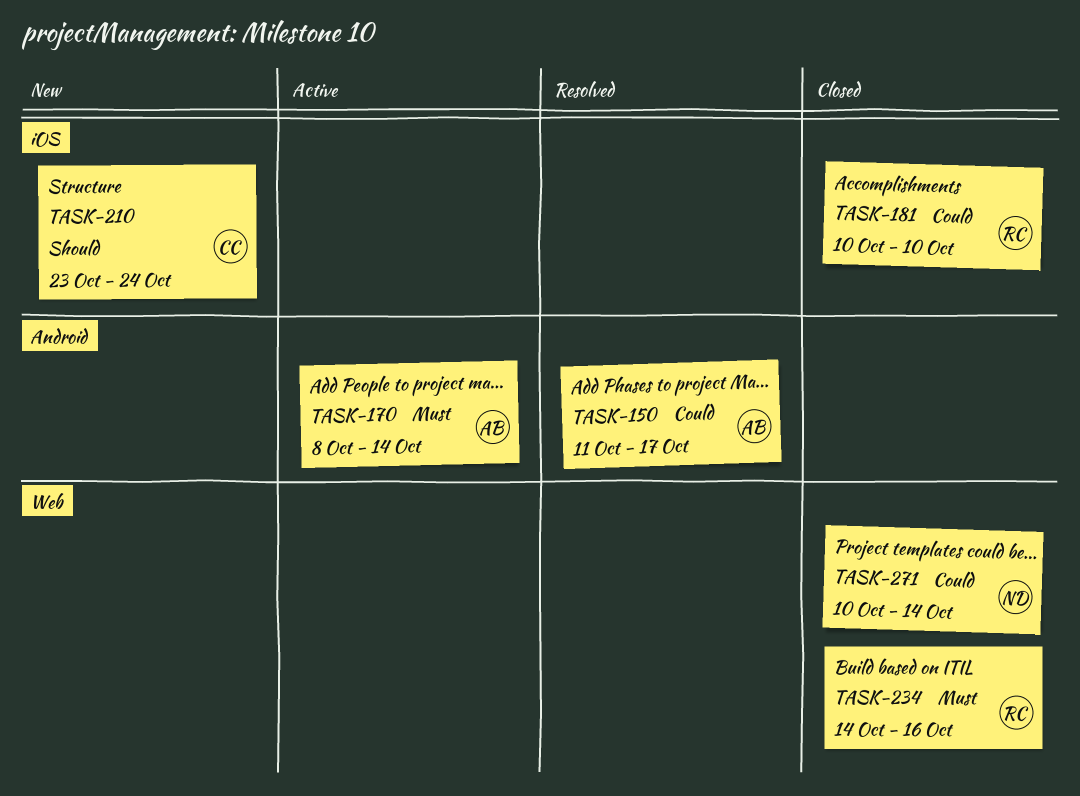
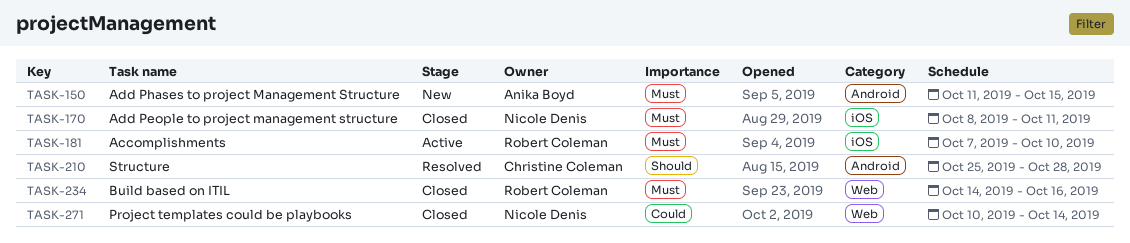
TASK-150, status: Resolved -> New
TASK-150, priority: Could -> Must
TASK-150, due: Oct 17 -> Oct 15
TASK-170, status: Active -> Closed
TASK-170, owner: Anika Boyd -> Nicole Denis
TASK-170, label: Android -> iOS
TASK-170, due: Oct 14 -> Oct 11
TASK-181, status: Closed -> Active
TASK-181, priority: Could -> Must
TASK-181, start: Oct 10 -> Oct 7
TASK-210, status: New -> Resolved
TASK-210, label: iOS -> Android
TASK-210, start: Oct 23 -> Oct 25
TASK-210, due: Oct 24 -> Oct 28

